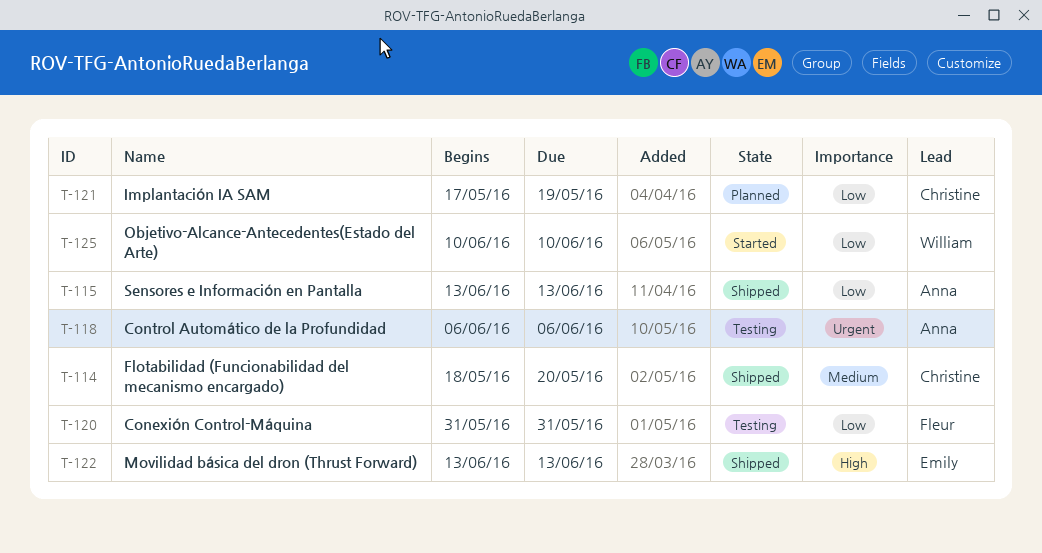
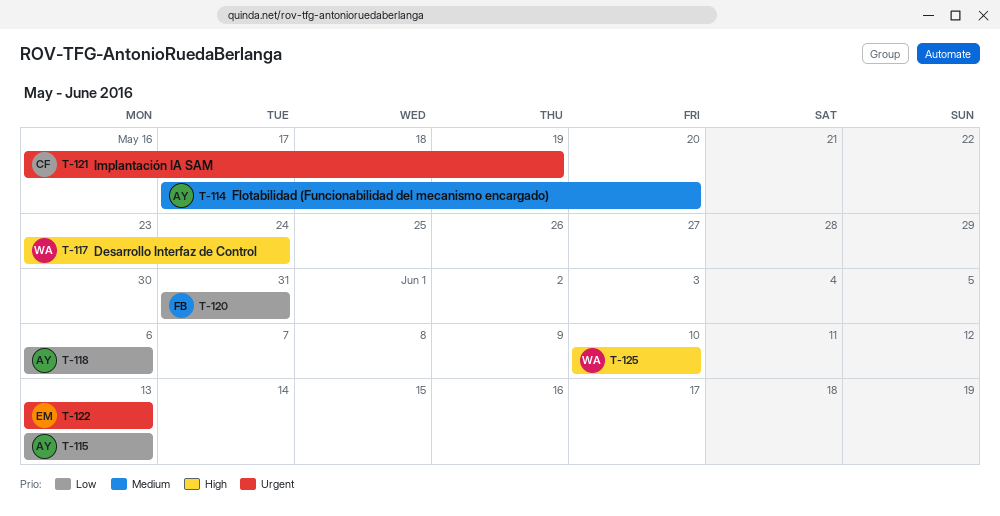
T-114, owner: Christine -> Anna
T-114, start: May 18 -> May 17
T-117: none -> present
T-118, priority: Urgent -> Low
T-121, priority: Low -> Urgent
T-121, start: May 17 -> May 16
T-122, priority: High -> Urgent
T-125, priority: Low -> High

